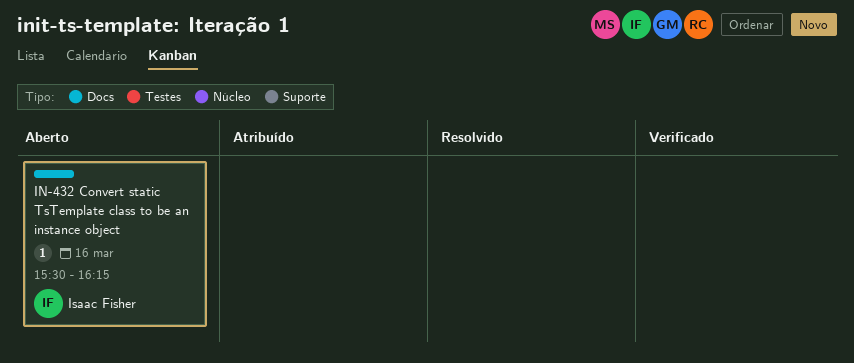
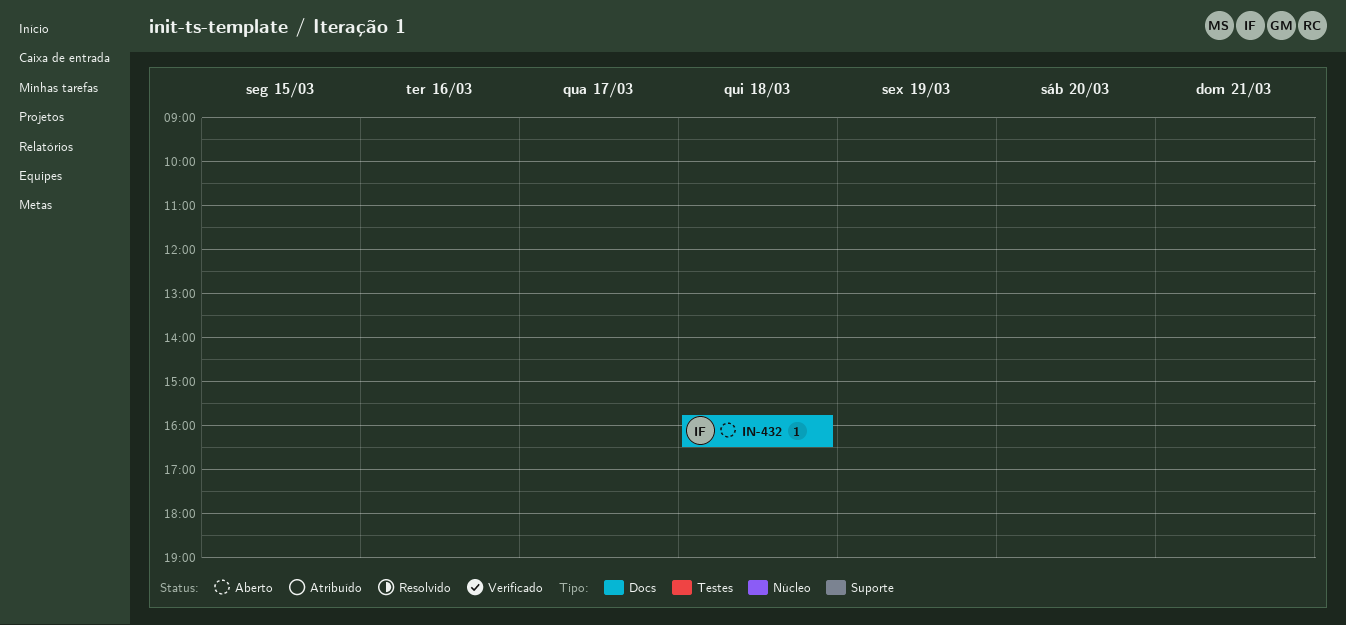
IN-432, day: Mar 16 -> Mar 18
IN-432, begins: 15:30 -> 15:45
IN-432, ends: 16:15 -> 16:30

